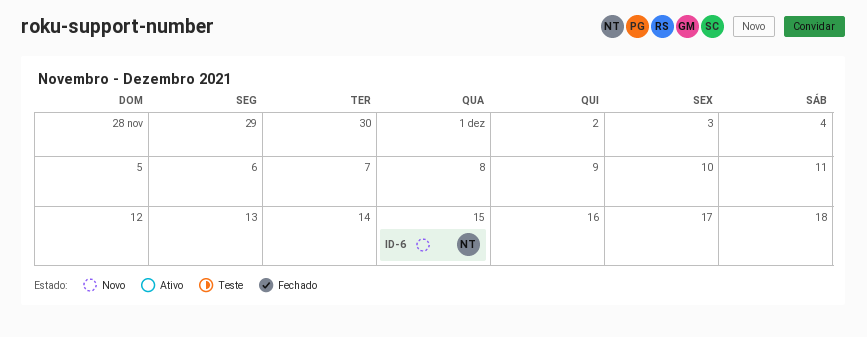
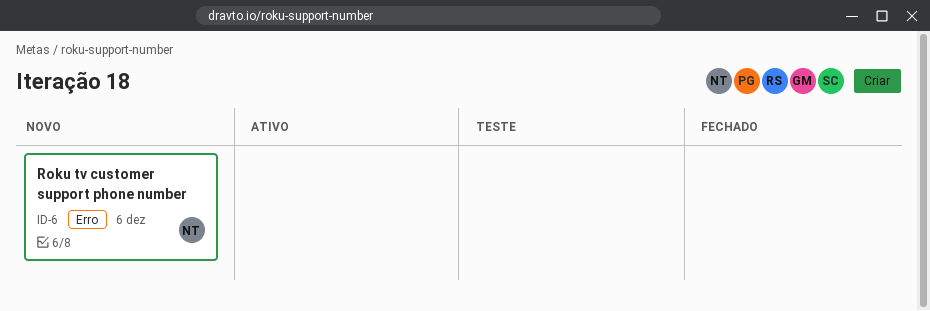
ID-6, due: Dec 15 -> Dec 6

